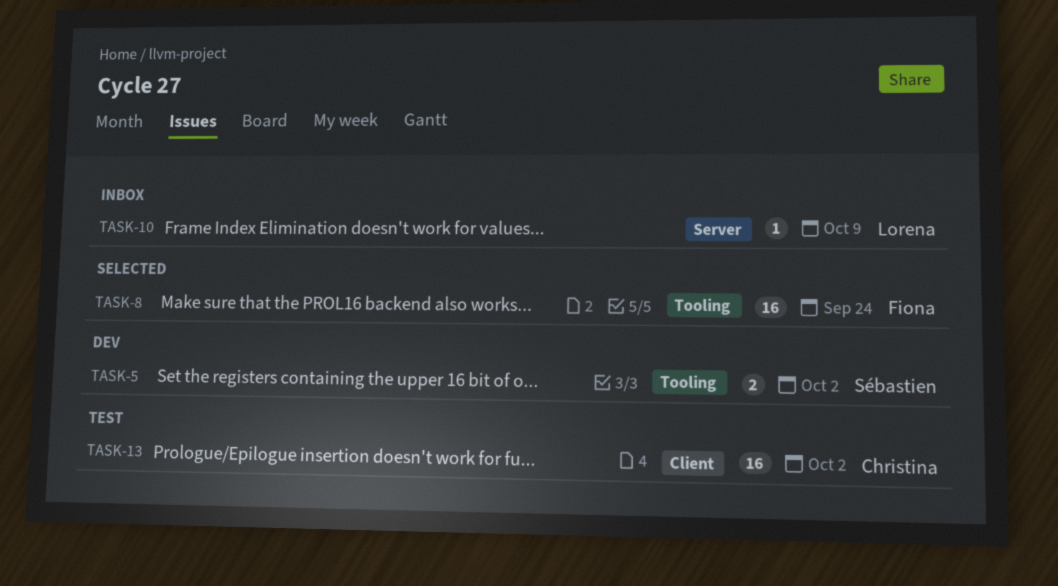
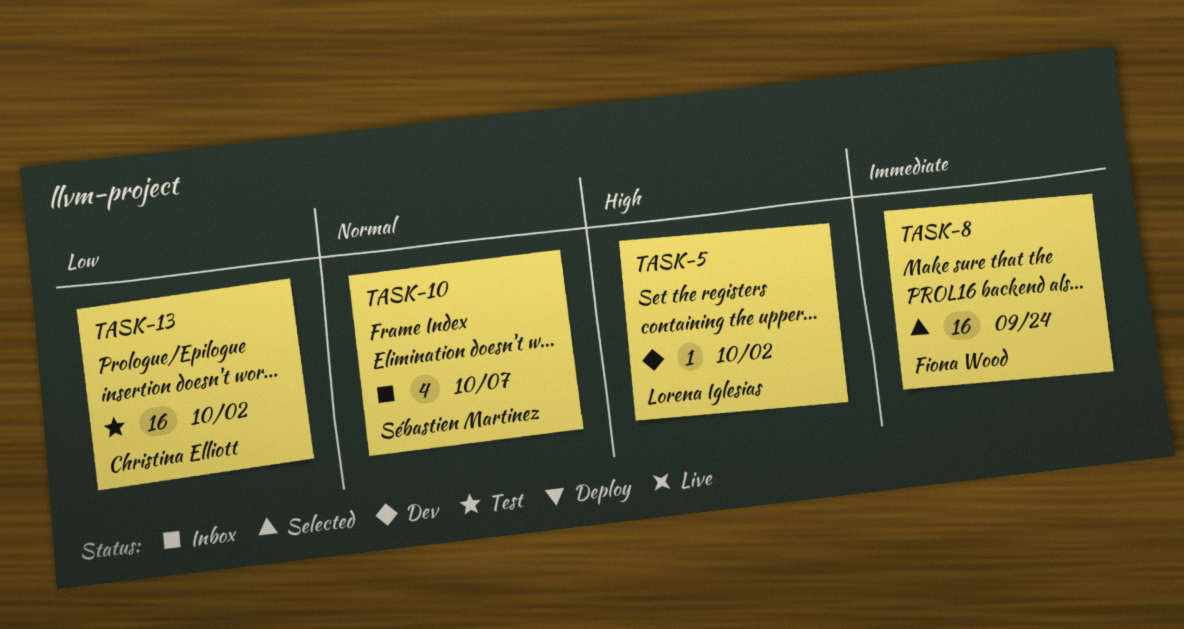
TASK-5, owner: Sébastien Martinez -> Lorena Iglesias
TASK-5, estimate: 2 -> 1
TASK-10, owner: Lorena Iglesias -> Sébastien Martinez
TASK-10, estimate: 1 -> 4
TASK-10, due: Oct 9 -> Oct 7

